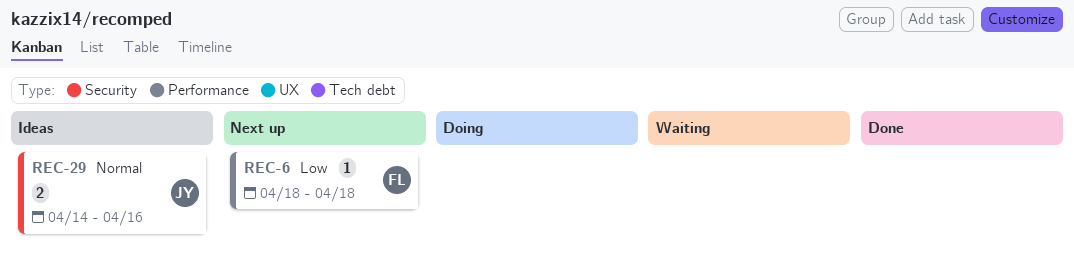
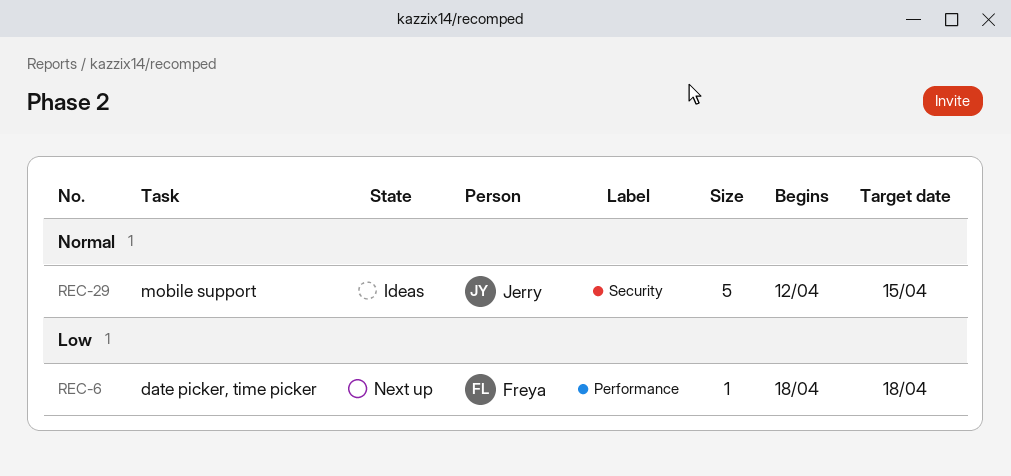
REC-29, estimate: 2 -> 5
REC-29, start: Apr 14 -> Apr 12
REC-29, due: Apr 16 -> Apr 15

